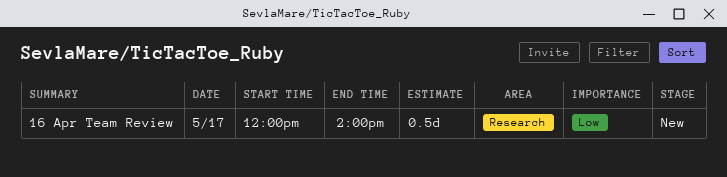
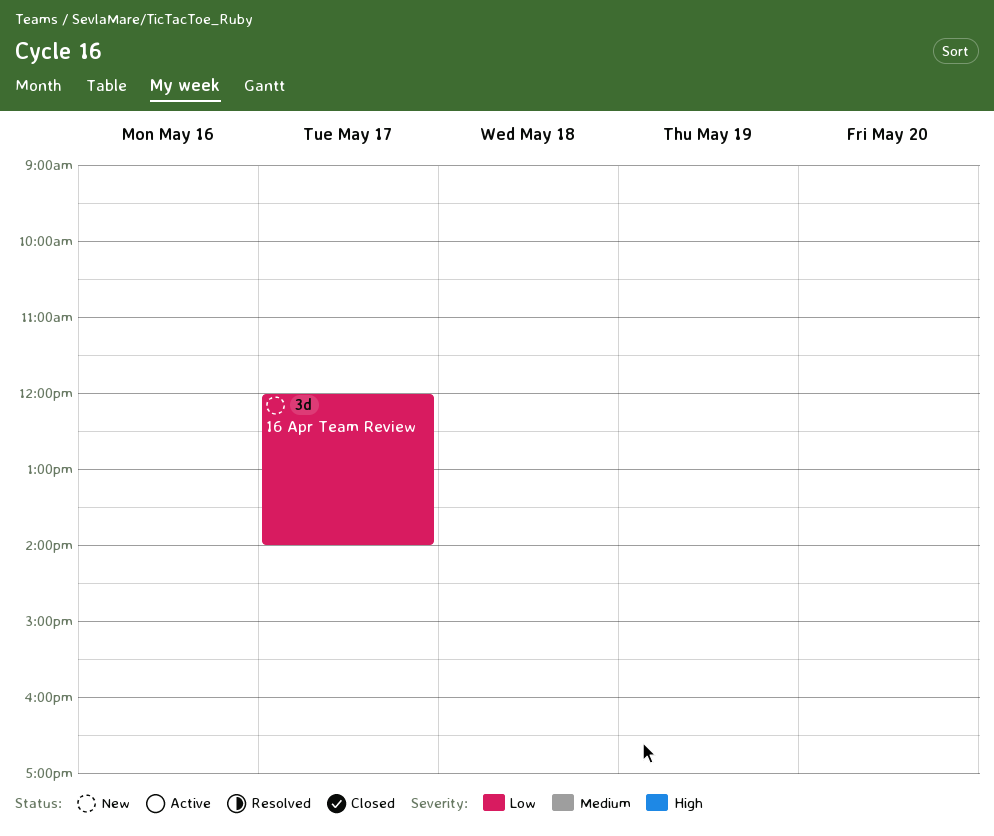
16 Apr Team Review, estimate: 0.5d -> 3d

